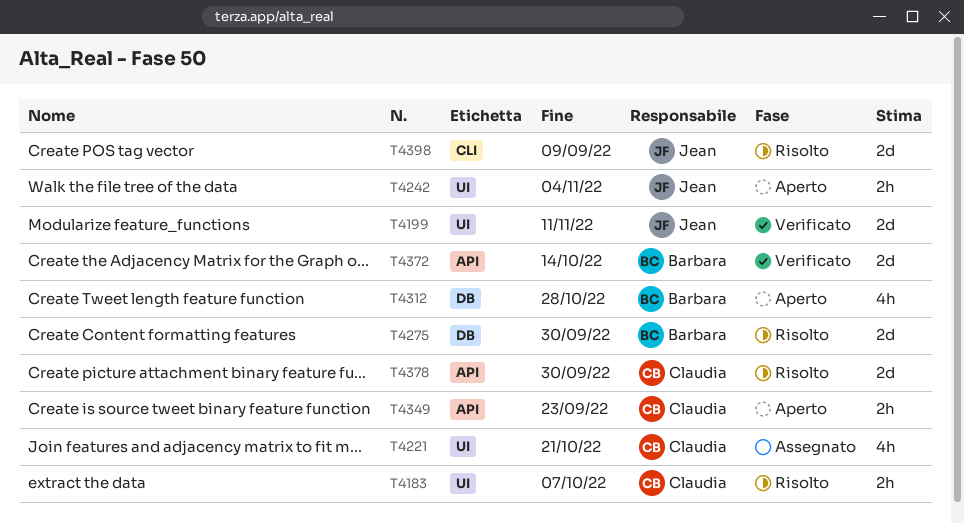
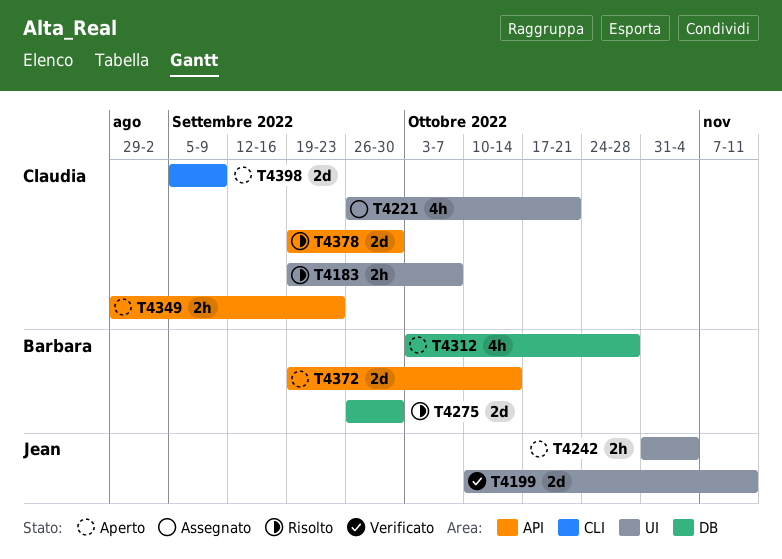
T4372, status: Verificato -> Aperto
T4398, status: Risolto -> Aperto
T4398, owner: Jean -> Claudia

